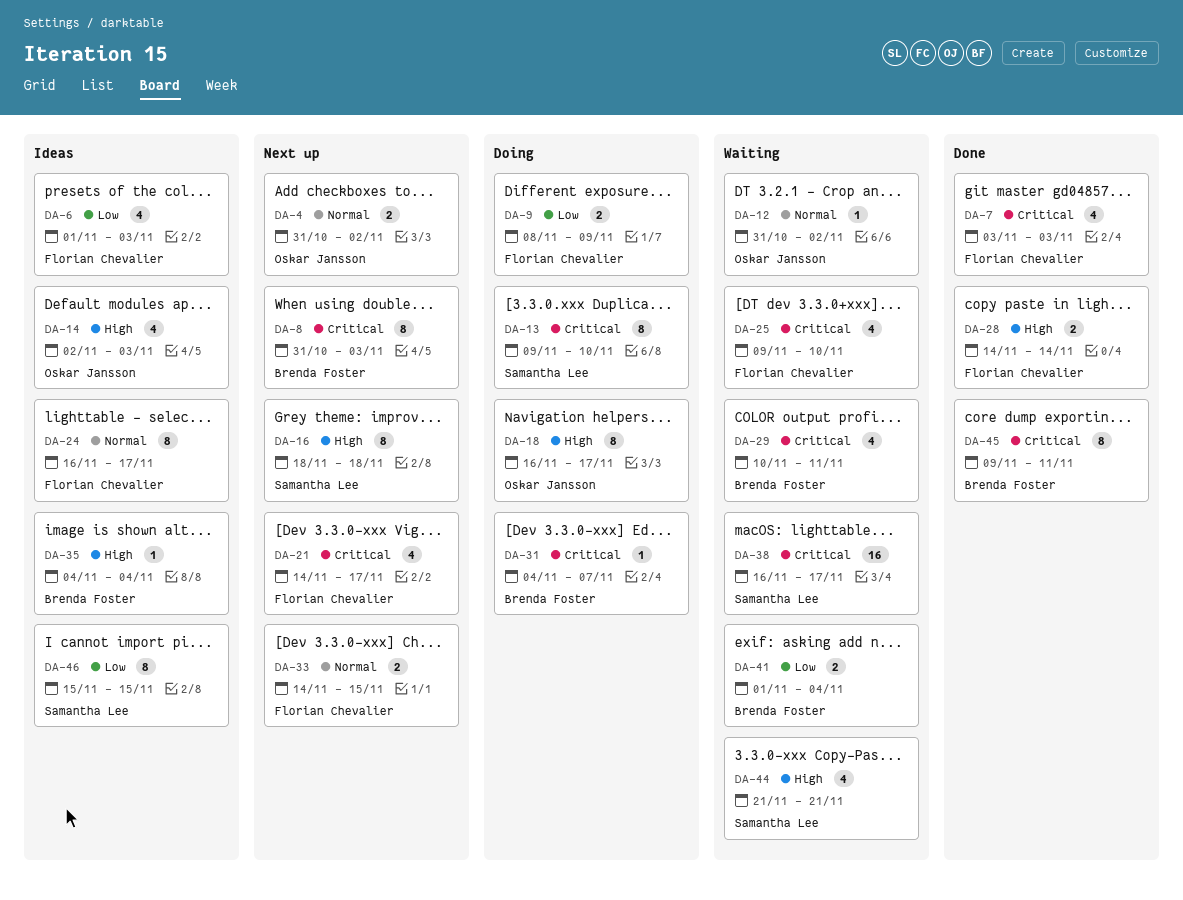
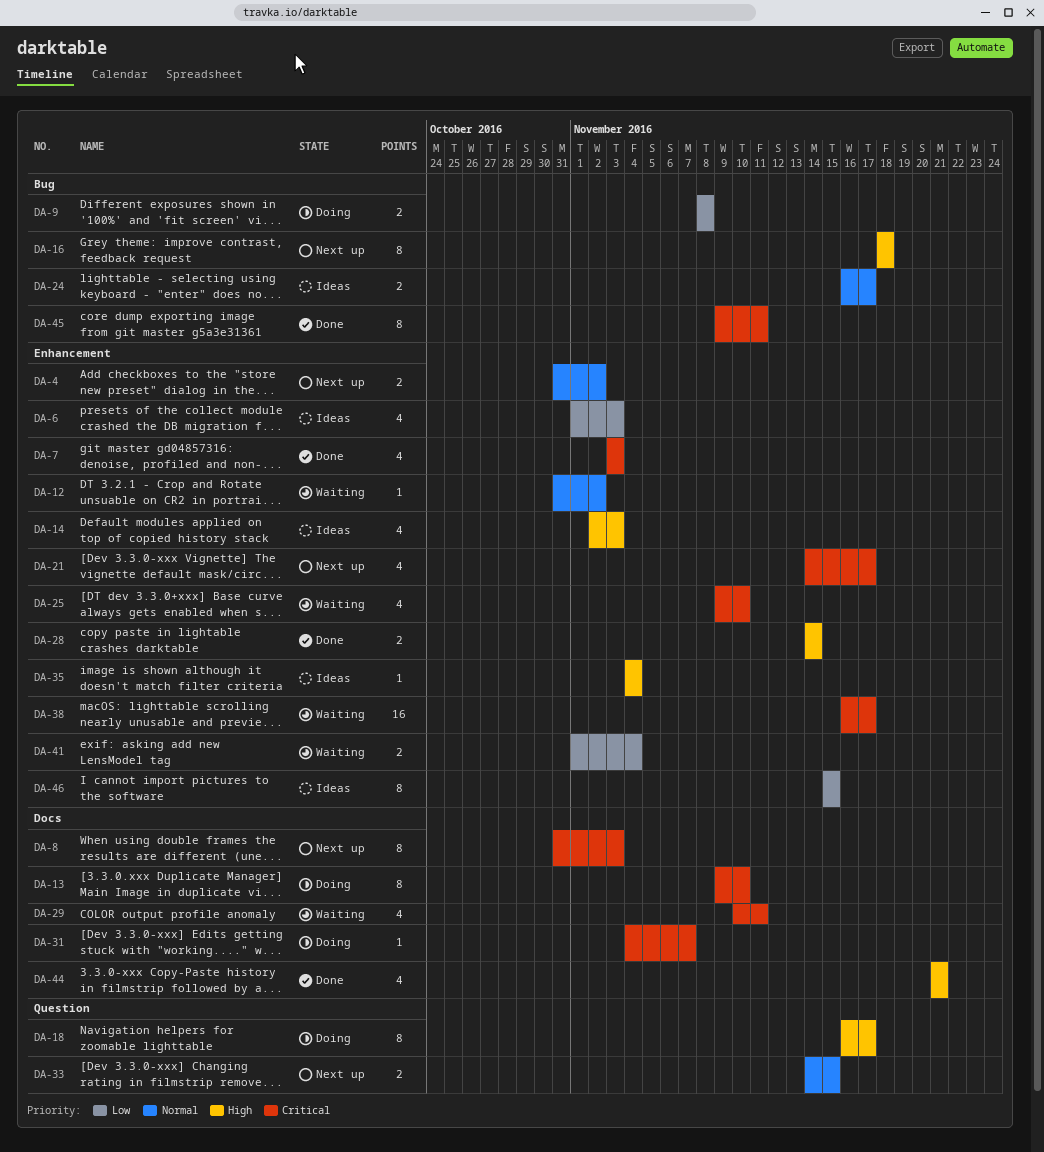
DA-9, due: Nov 9 -> Nov 8
DA-24, estimate: 8 -> 2
DA-44, status: Waiting -> Done

